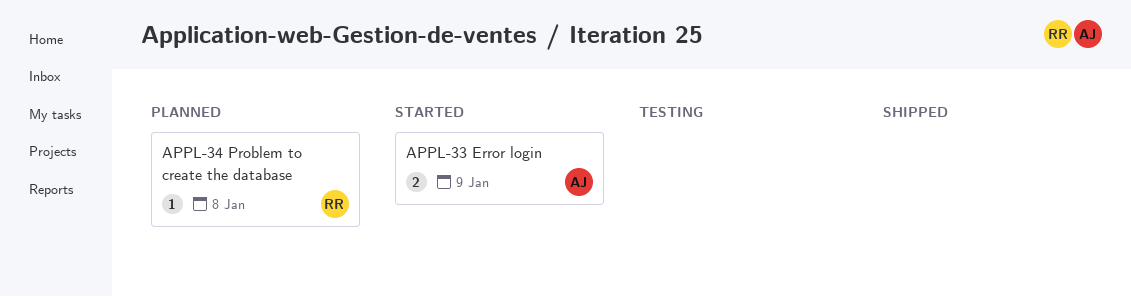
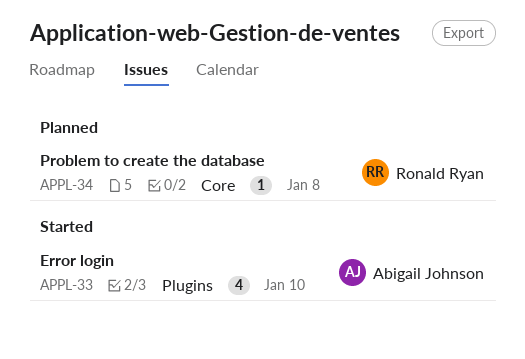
APPL-33, estimate: 2 -> 4
APPL-33, due: Jan 9 -> Jan 10

